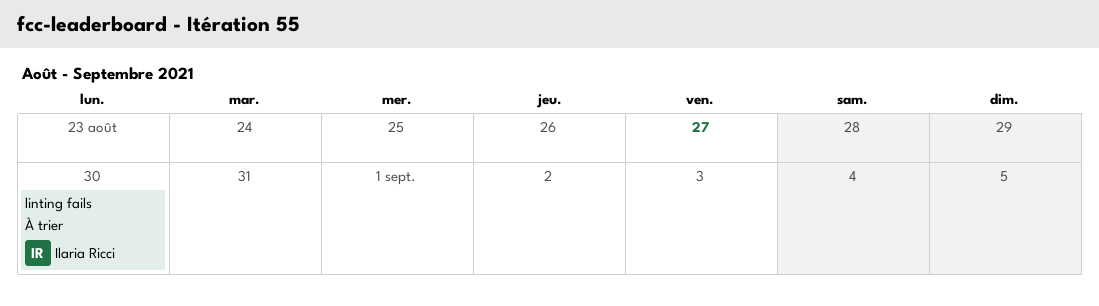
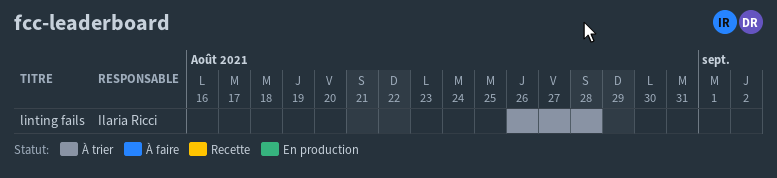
linting fails, due: Aug 30 -> Aug 28

